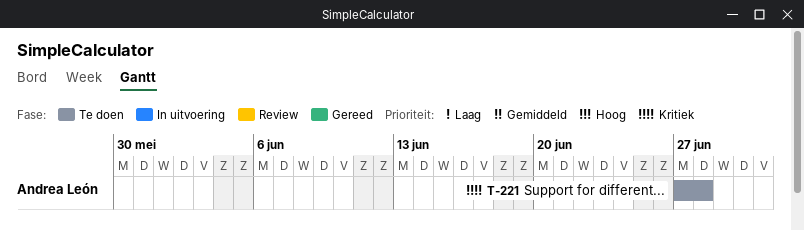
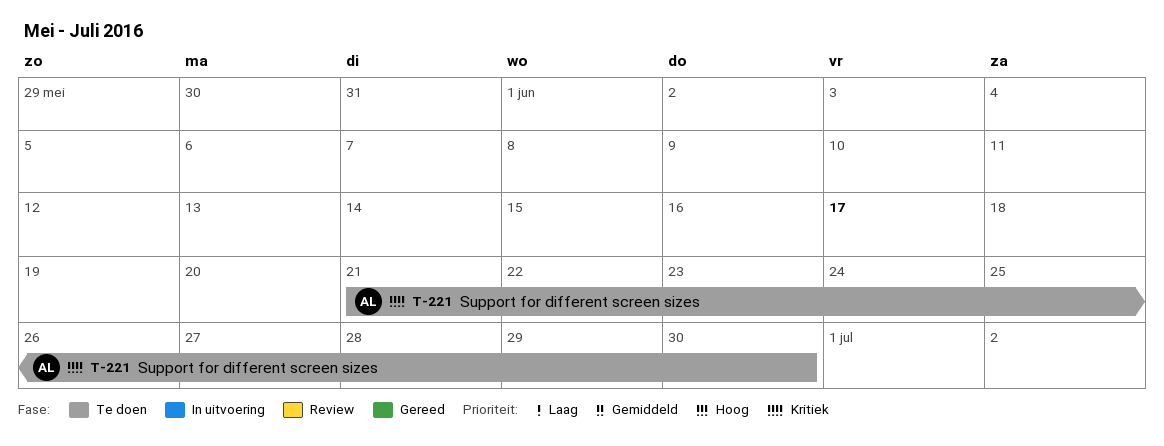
T-221, start: Jun 27 -> Jun 21
T-221, due: Jun 28 -> Jun 30

